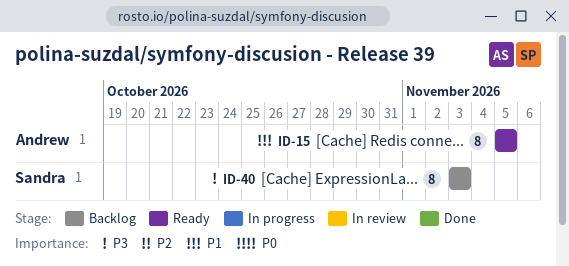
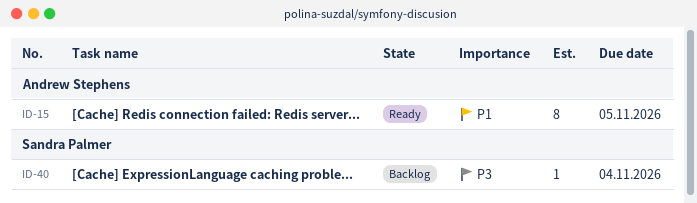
ID-40, estimate: 8 -> 1
ID-40, due: Nov 3 -> Nov 4

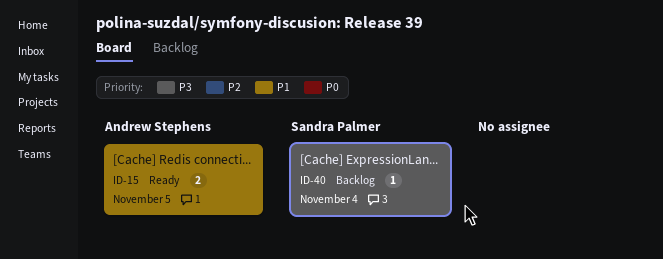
ID-15, estimate: 8 -> 2

